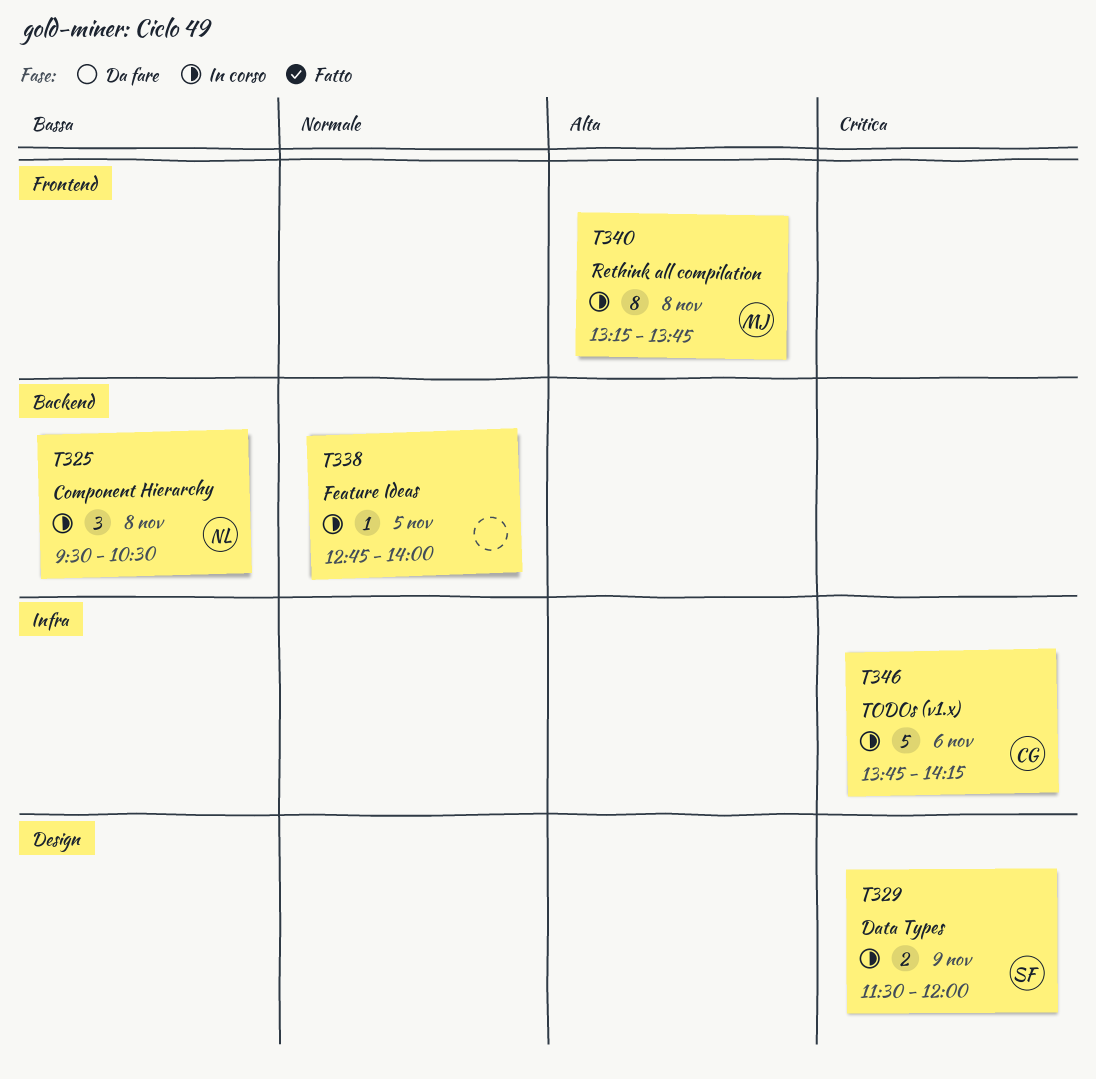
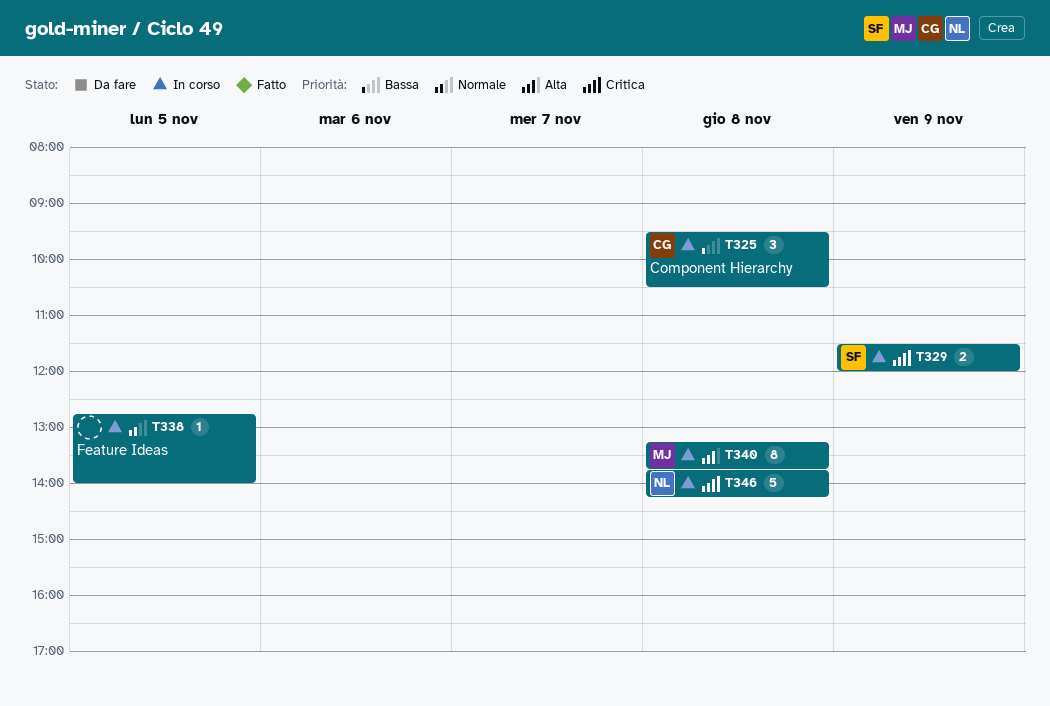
T325, owner: NL -> CG
T346, owner: CG -> NL
T346, day: Nov 6 -> Nov 8

